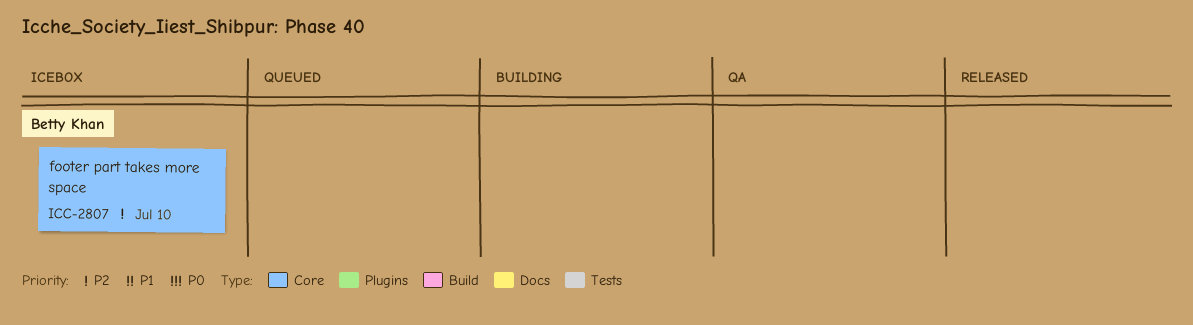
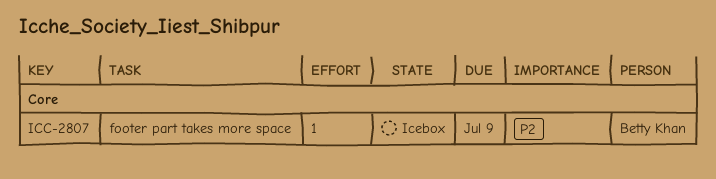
ICC-2807, due: Jul 10 -> Jul 9

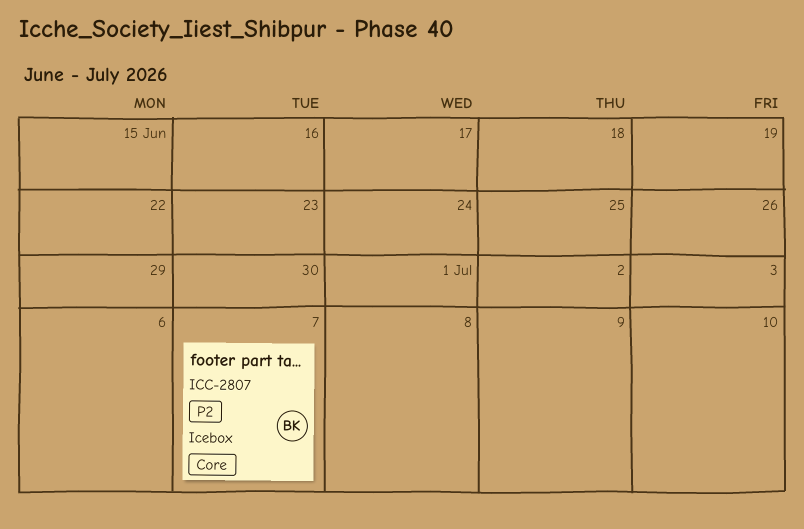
ICC-2807, due: Jul 9 -> Jul 7

